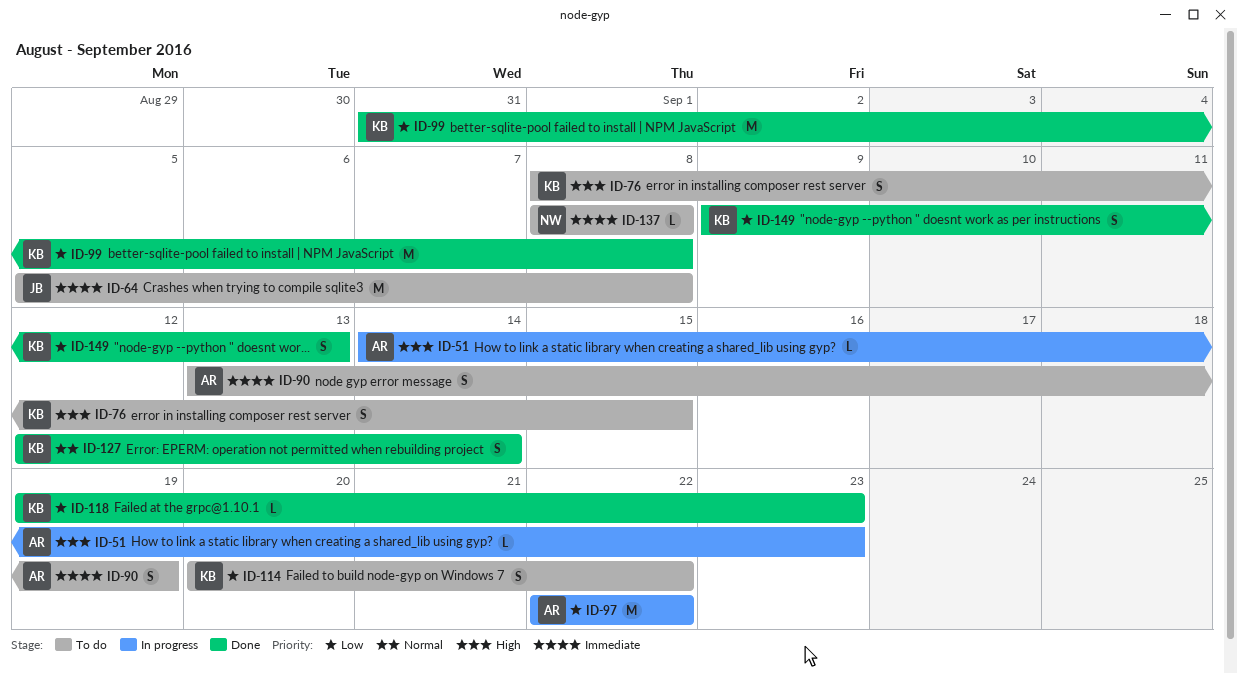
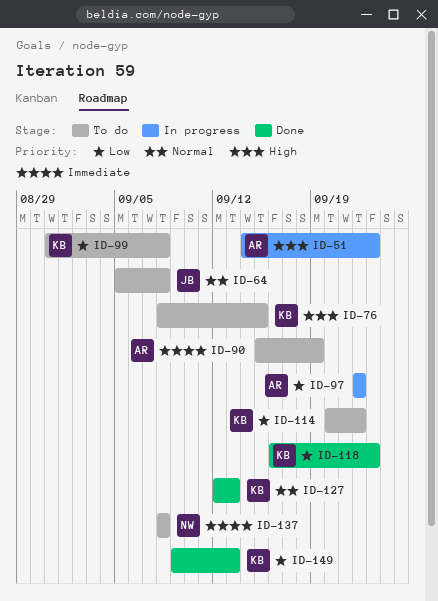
ID-64, priority: Immediate -> Normal
ID-90, start: Sep 13 -> Sep 15
ID-99, status: Done -> To do
ID-118, start: Sep 19 -> Sep 16
ID-127, due: Sep 14 -> Sep 13

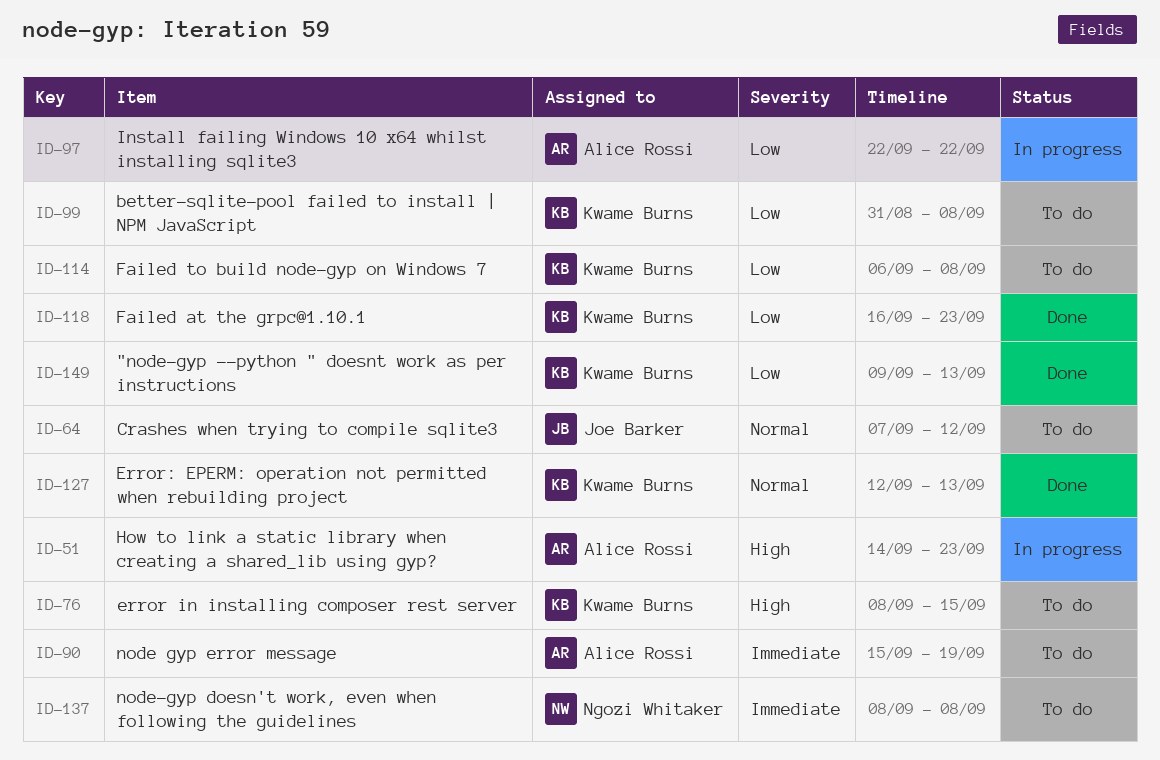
ID-64, start: Sep 5 -> Sep 7
ID-64, due: Sep 8 -> Sep 12
ID-114, start: Sep 20 -> Sep 6
ID-114, due: Sep 22 -> Sep 8

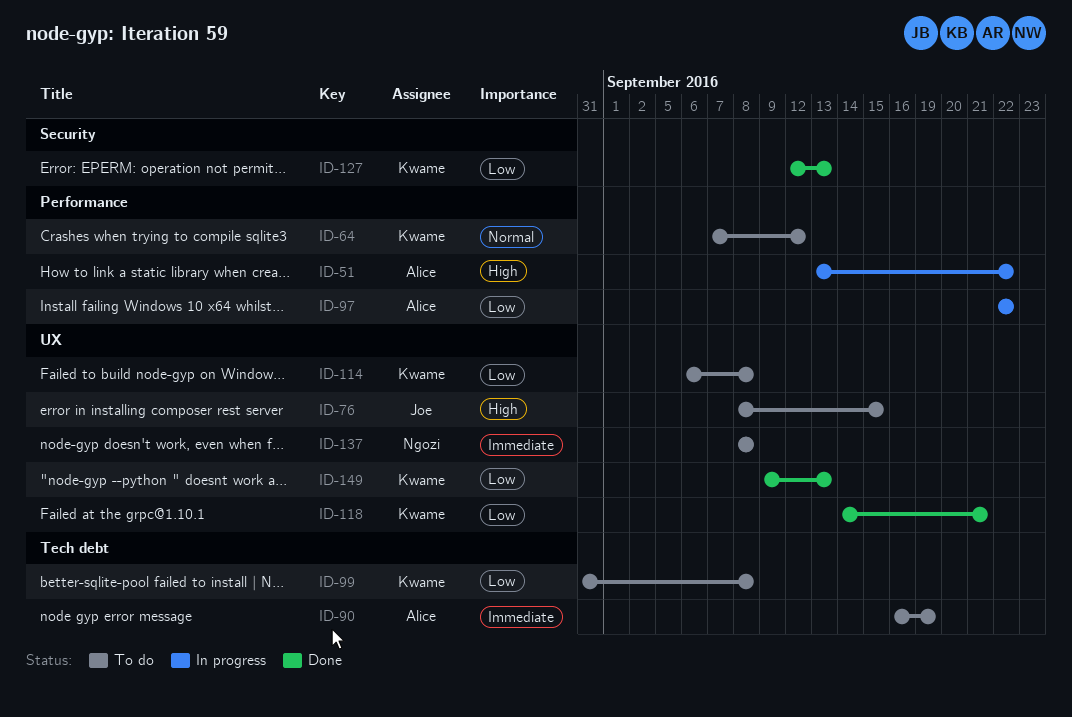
ID-51, start: Sep 14 -> Sep 13
ID-51, due: Sep 23 -> Sep 22
ID-64, owner: Joe Barker -> Kwame Burns
ID-76, owner: Kwame Burns -> Joe Barker
ID-90, start: Sep 15 -> Sep 16
ID-118, start: Sep 16 -> Sep 14
ID-118, due: Sep 23 -> Sep 21
ID-127, priority: Normal -> Low

